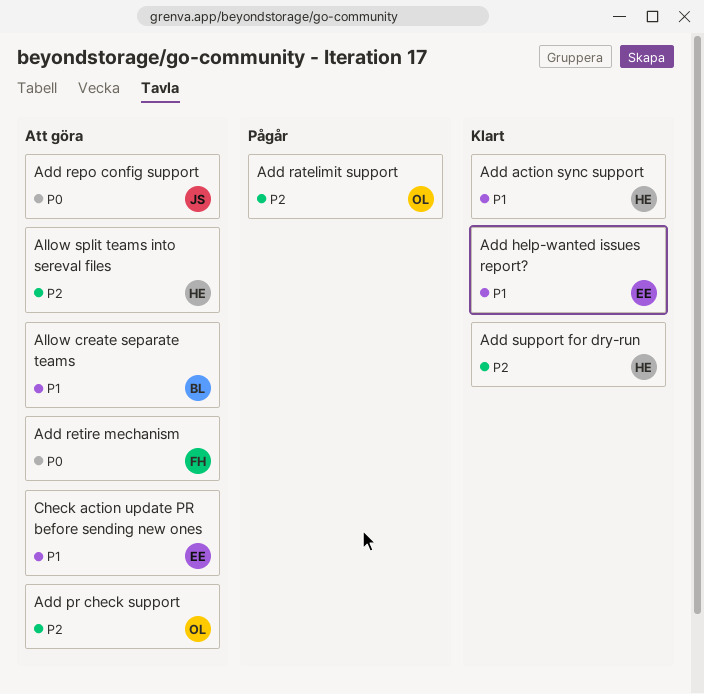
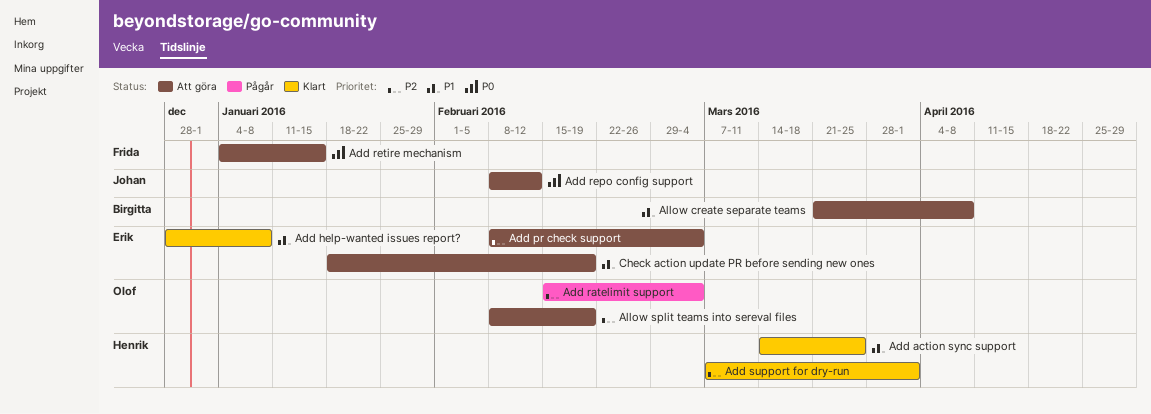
Add pr check support, owner: Olof -> Erik
Allow split teams into sereval files, owner: Henrik -> Olof

